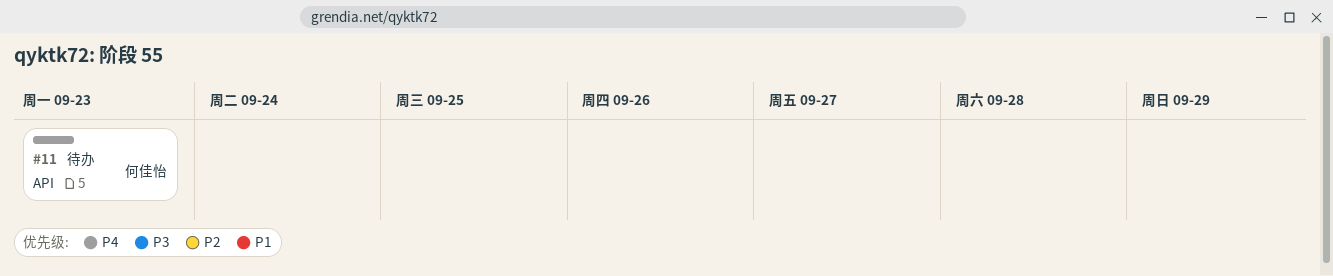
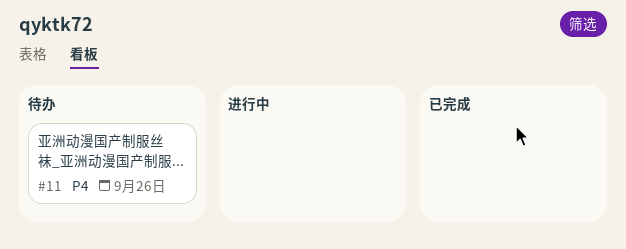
#11, due: Sep 23 -> Sep 26

